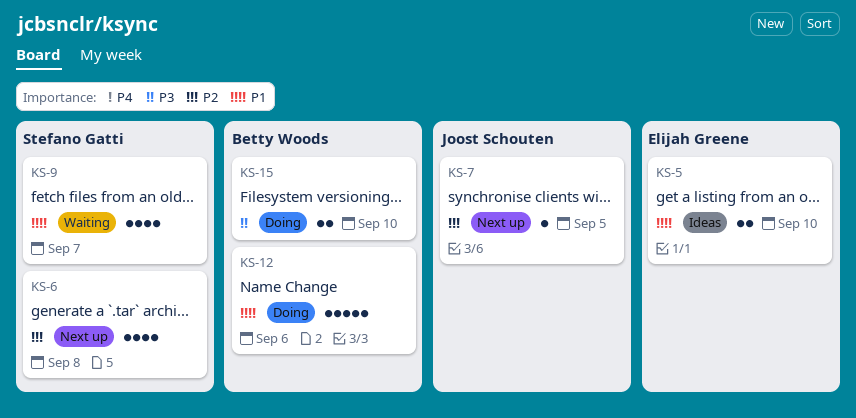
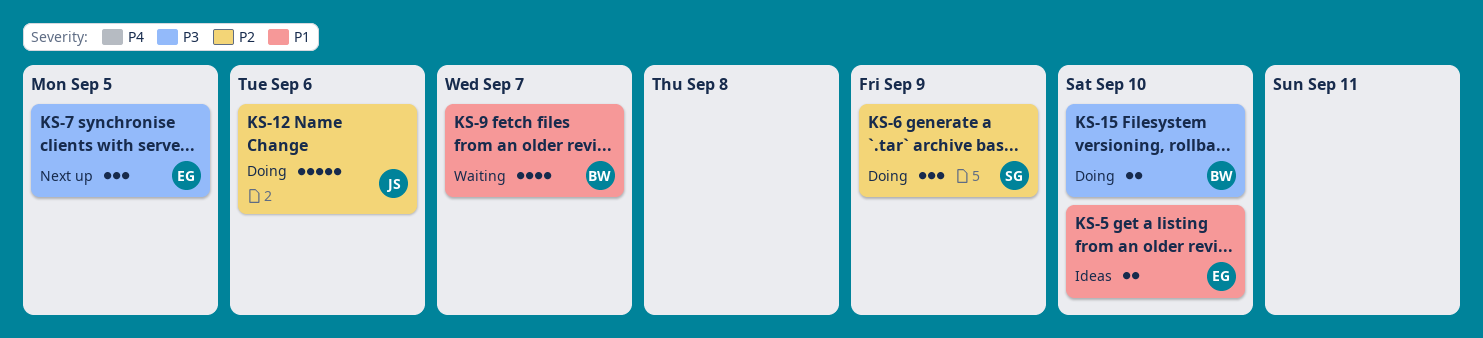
KS-6, status: Next up -> Doing
KS-6, estimate: 4 -> 3
KS-6, due: Sep 8 -> Sep 9
KS-7, owner: Joost Schouten -> Elijah Greene
KS-7, priority: P2 -> P3
KS-7, estimate: 1 -> 3
KS-9, owner: Stefano Gatti -> Betty Woods
KS-12, owner: Betty Woods -> Joost Schouten
KS-12, priority: P1 -> P2

